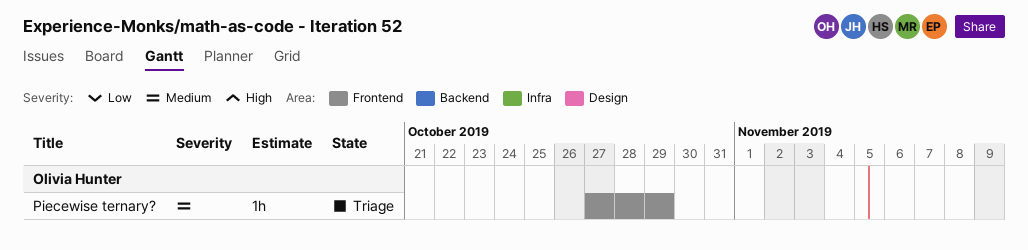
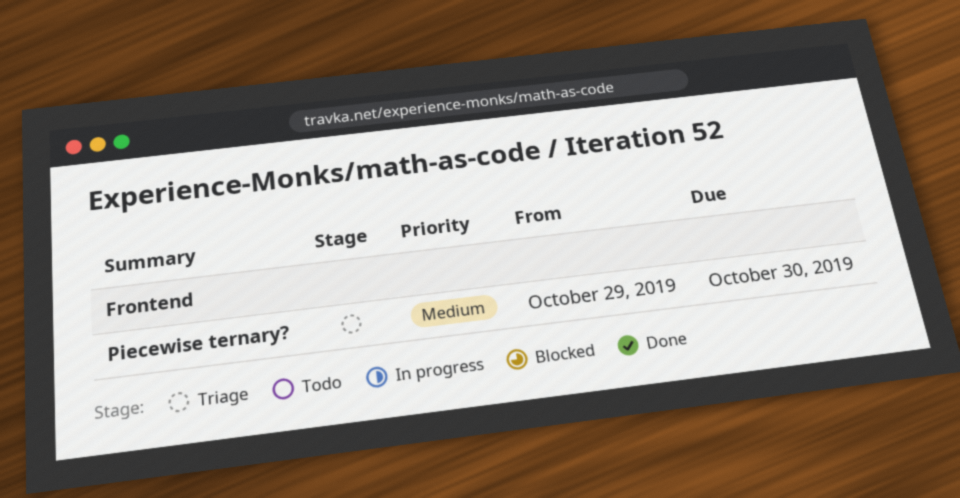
Piecewise ternary?, start: Oct 27 -> Oct 29
Piecewise ternary?, due: Oct 29 -> Oct 30

